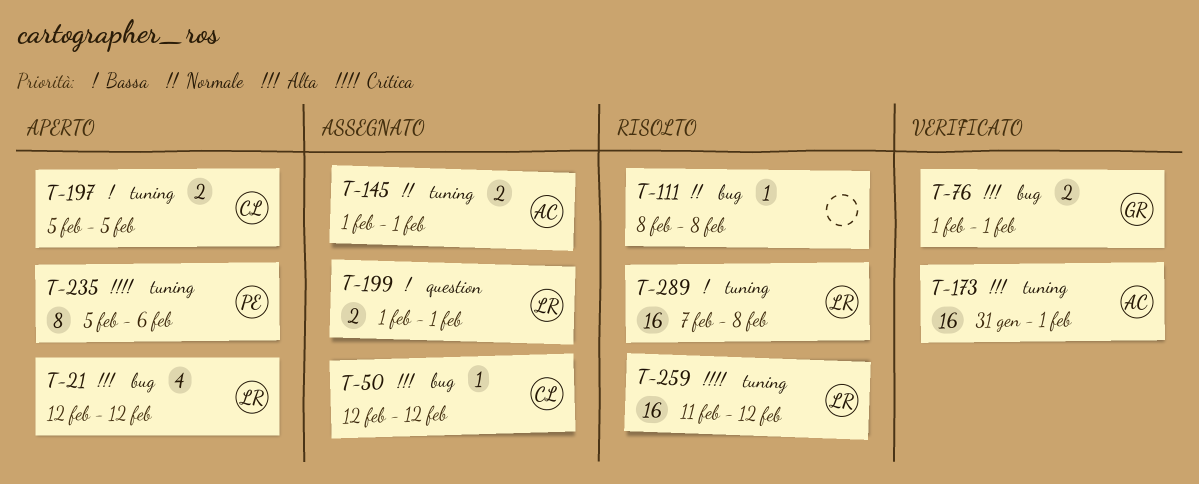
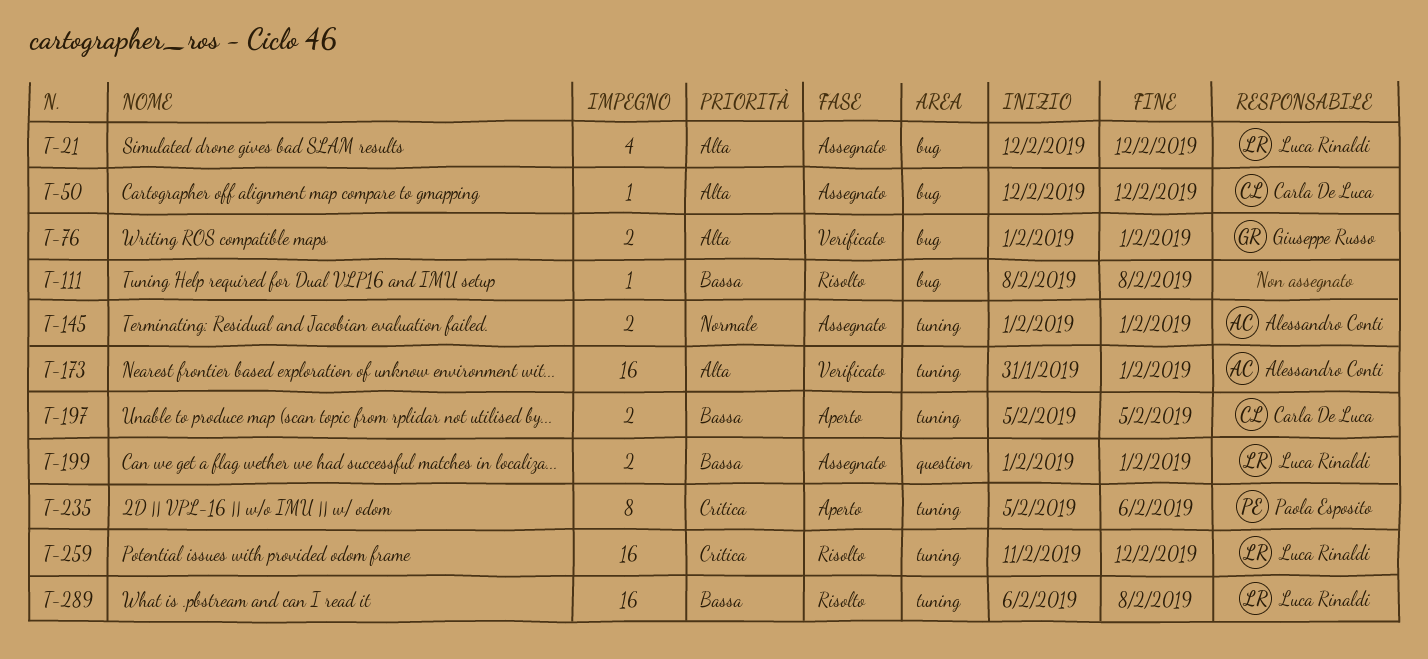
T-21, status: Aperto -> Assegnato
T-111, priority: Normale -> Bassa
T-289, start: Feb 7 -> Feb 6

